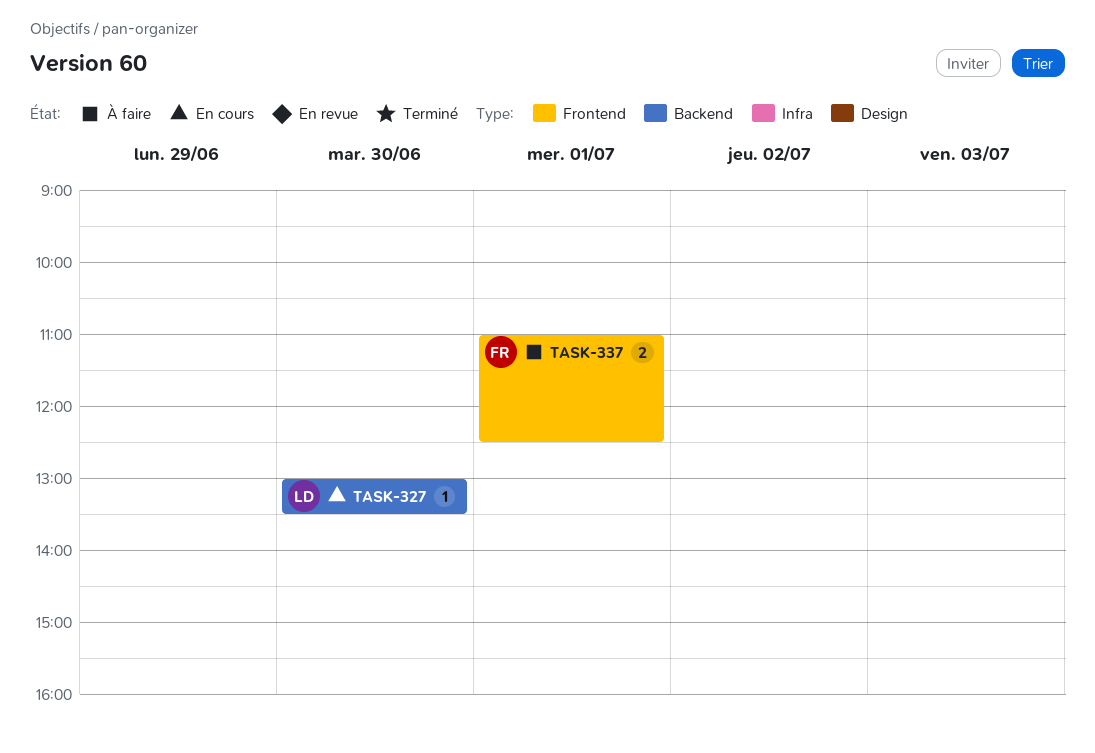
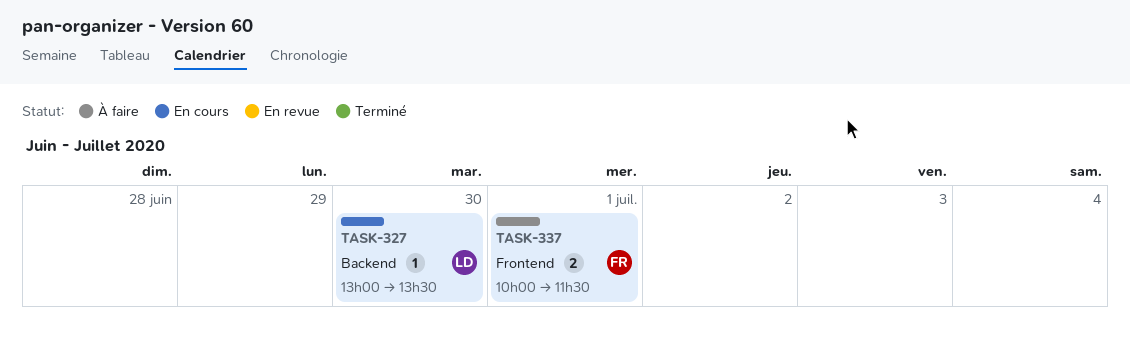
TASK-337, begins: 11:00 -> 10:00
TASK-337, ends: 12:30 -> 11:30

